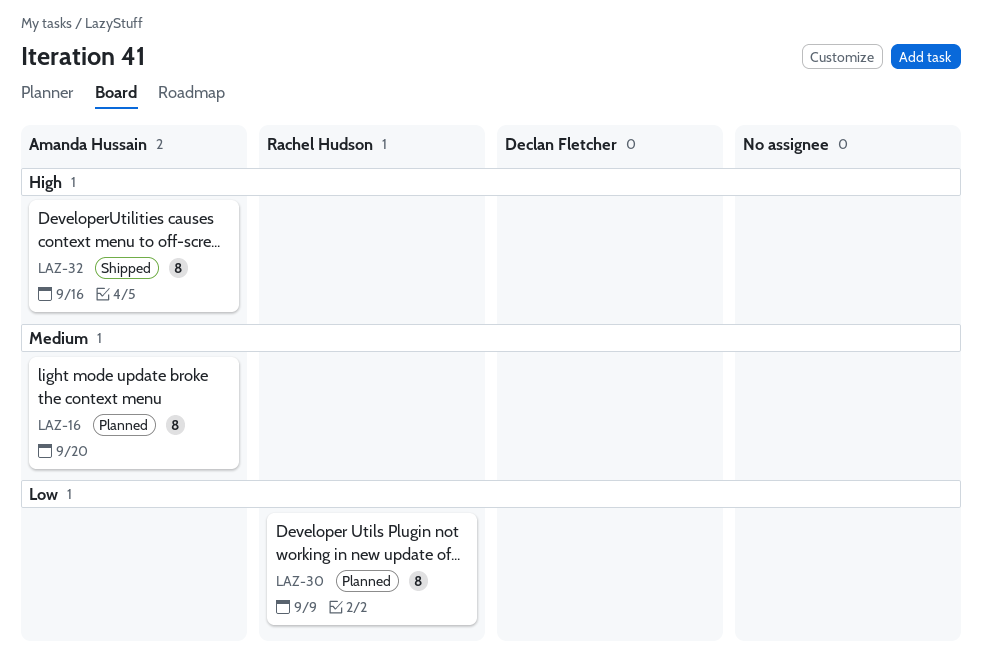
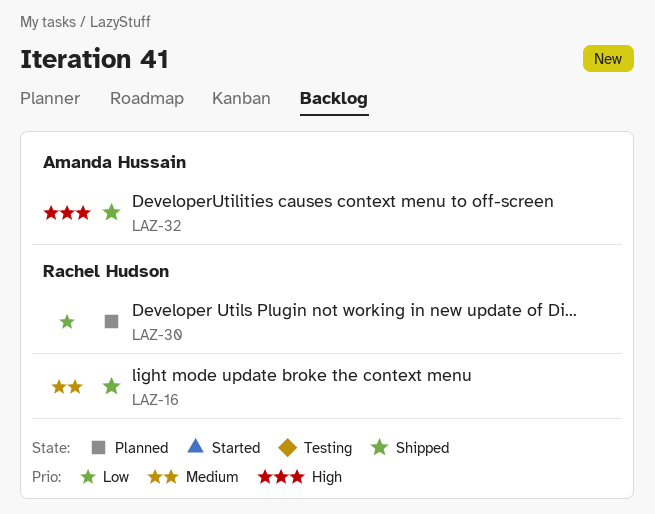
LAZ-16, status: Planned -> Shipped
LAZ-16, owner: Amanda Hussain -> Rachel Hudson

